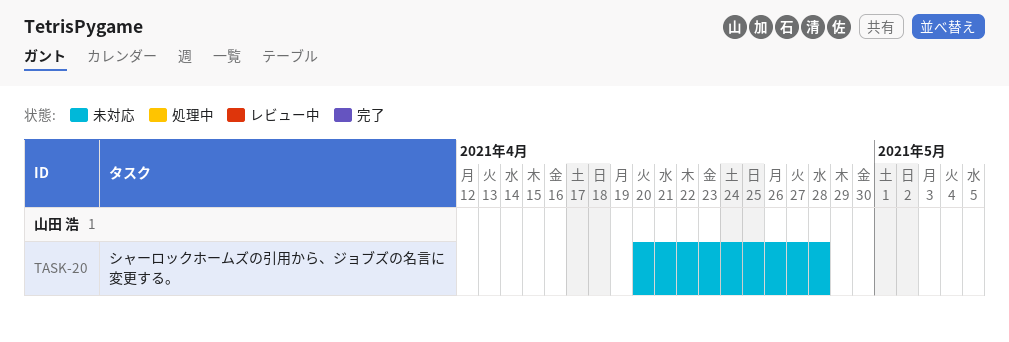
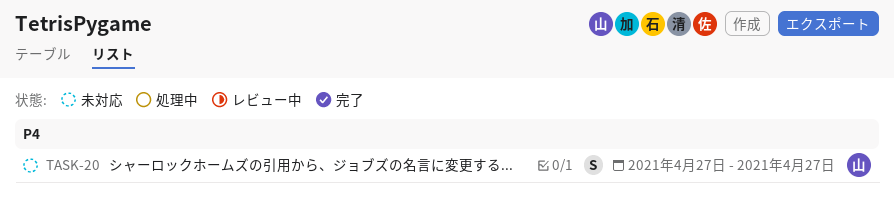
TASK-20, start: Apr 20 -> Apr 27
TASK-20, due: Apr 28 -> Apr 27

